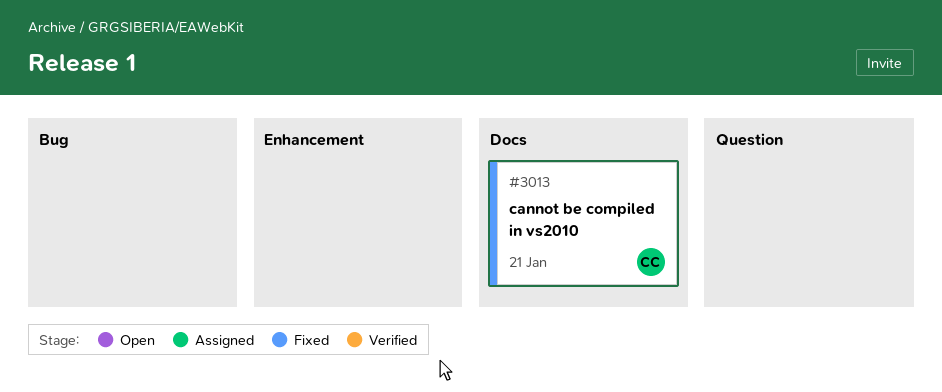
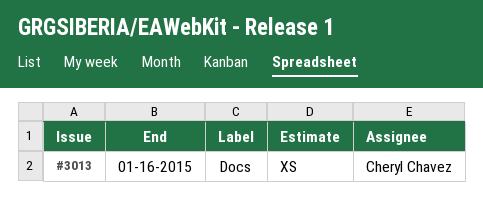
#3013, due: Jan 21 -> Jan 16

